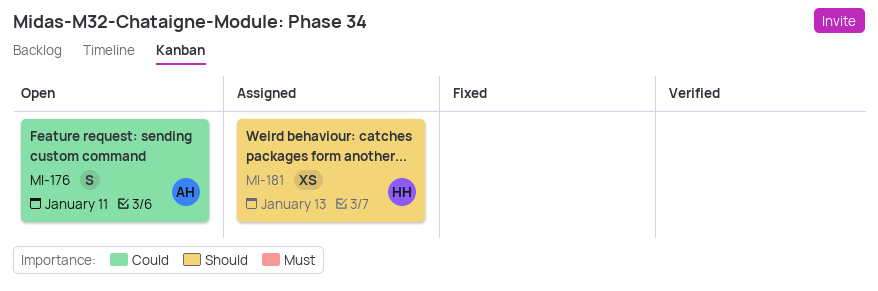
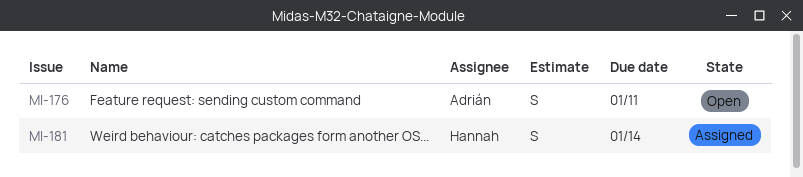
MI-181, estimate: XS -> S
MI-181, due: Jan 13 -> Jan 14

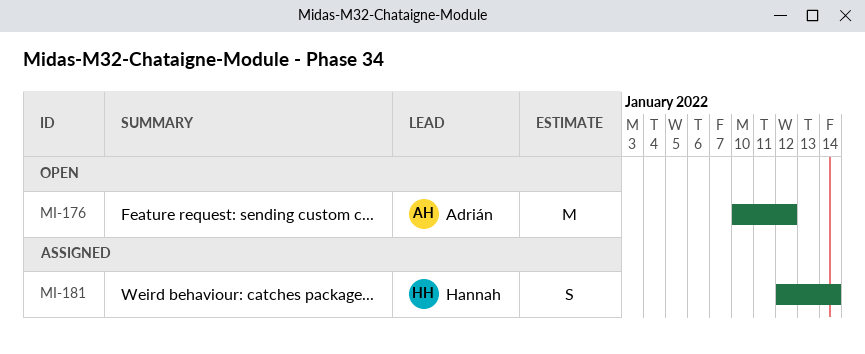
MI-176, estimate: S -> M
MI-176, due: Jan 11 -> Jan 12

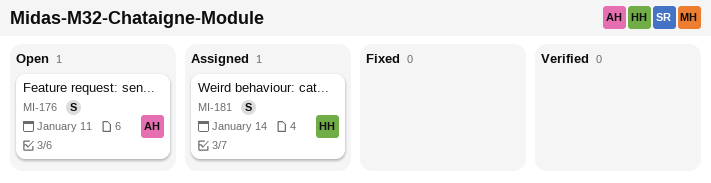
MI-176, estimate: M -> S
MI-176, due: Jan 12 -> Jan 11

